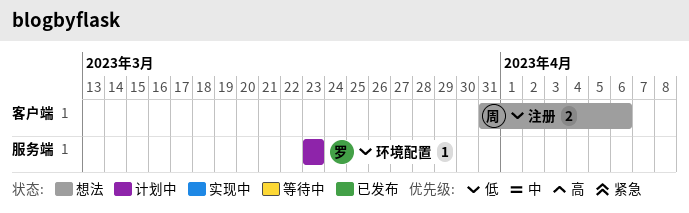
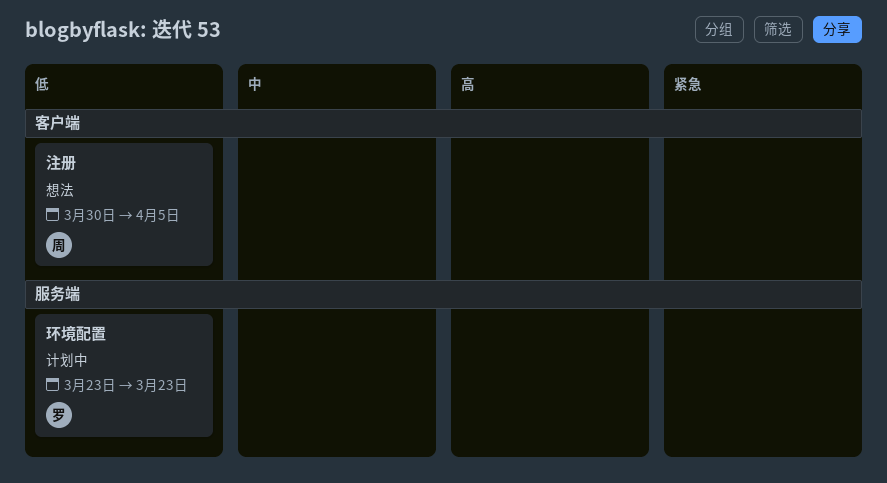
注册, start: Mar 31 -> Mar 30
注册, due: Apr 6 -> Apr 5

